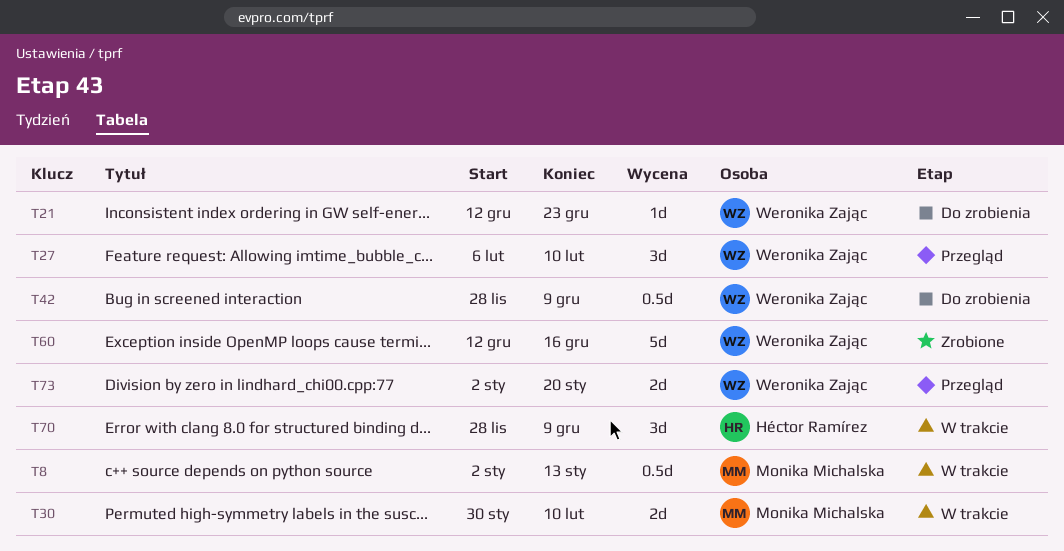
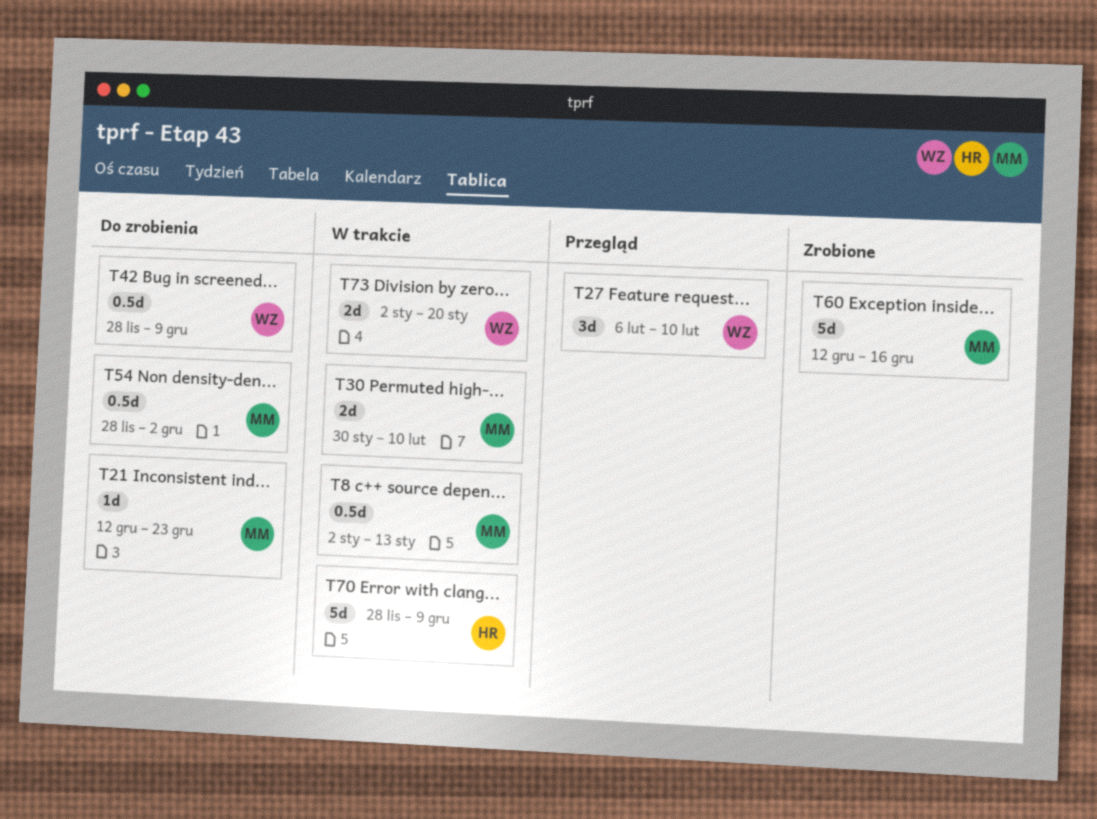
T21, owner: Weronika Zając -> Monika Michalska
T54: none -> present
T60, owner: Weronika Zając -> Monika Michalska
T70, estimate: 3d -> 5d
T73, status: Przegląd -> W trakcie

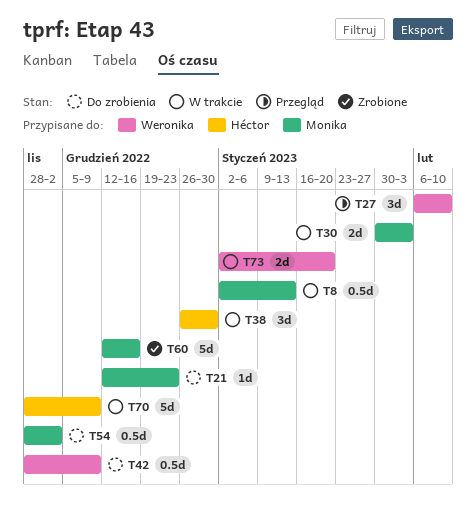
T30, due: Feb 10 -> Feb 3
T38: none -> present

